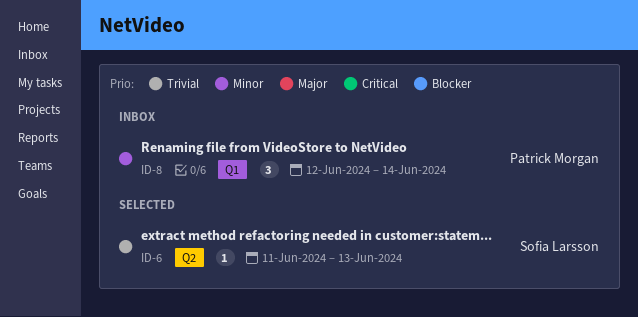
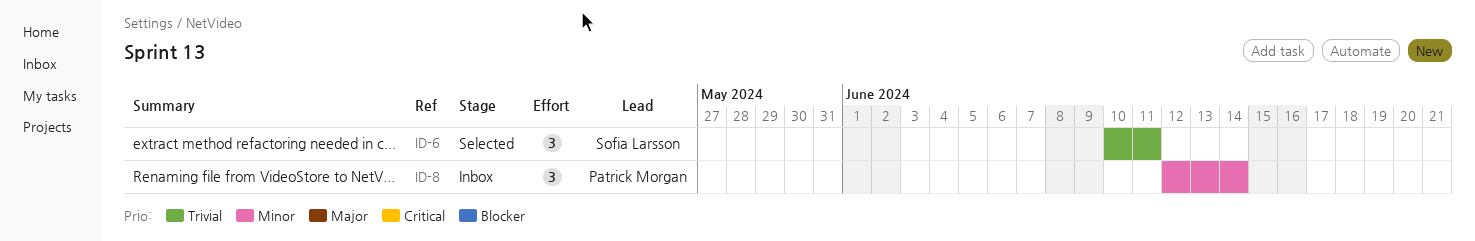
ID-6, estimate: 1 -> 3
ID-6, start: Jun 11 -> Jun 10
ID-6, due: Jun 13 -> Jun 11

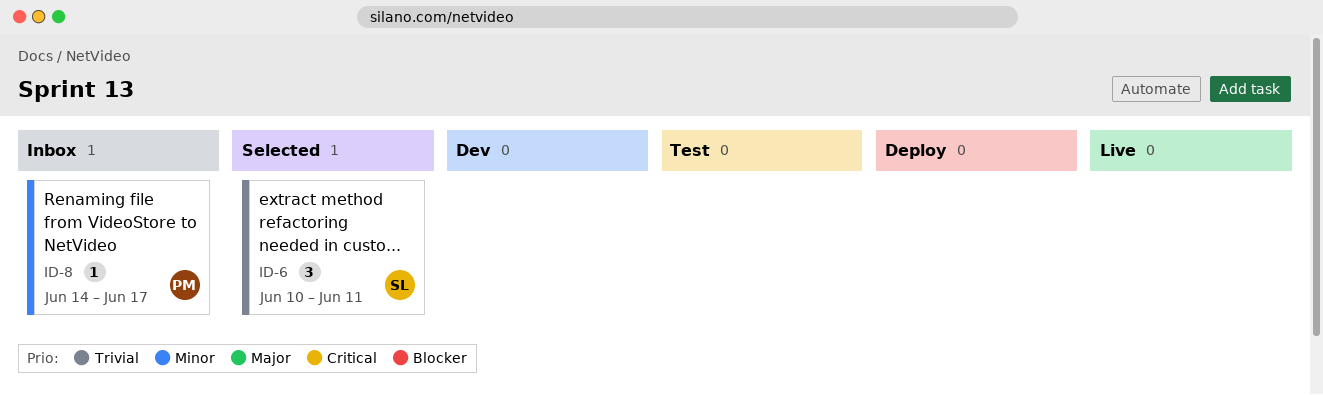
ID-8, estimate: 3 -> 1
ID-8, start: Jun 12 -> Jun 14
ID-8, due: Jun 14 -> Jun 17

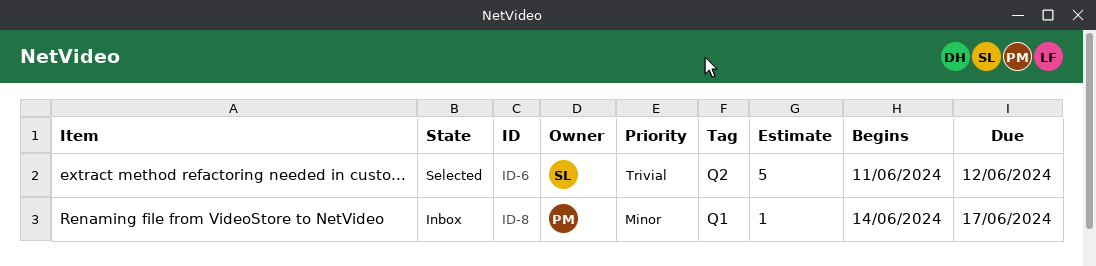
ID-6, estimate: 3 -> 5
ID-6, start: Jun 10 -> Jun 11
ID-6, due: Jun 11 -> Jun 12

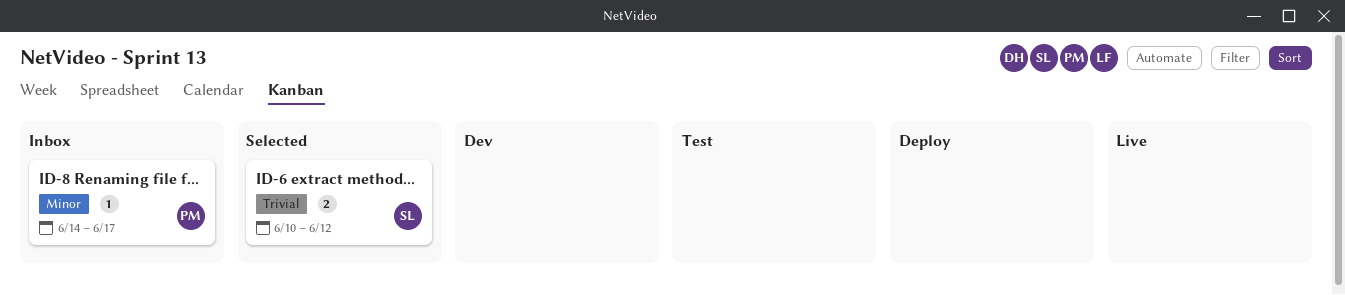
ID-6, estimate: 5 -> 2
ID-6, start: Jun 11 -> Jun 10

